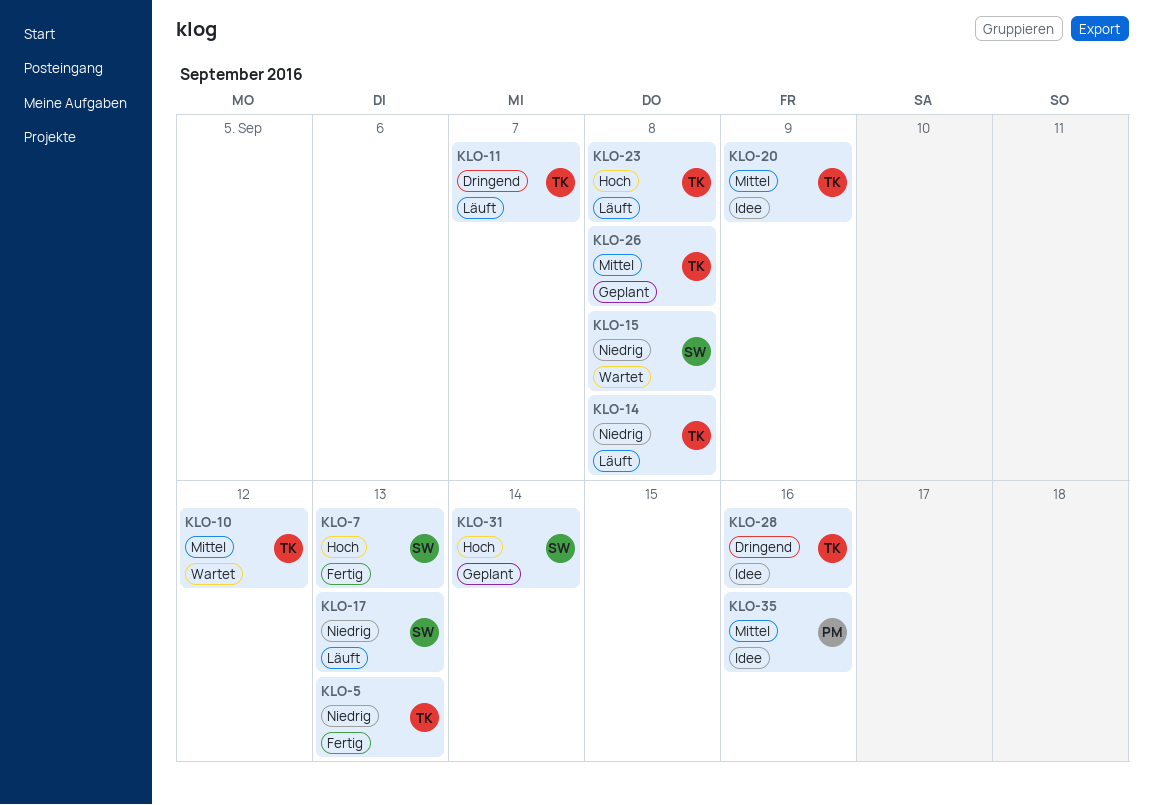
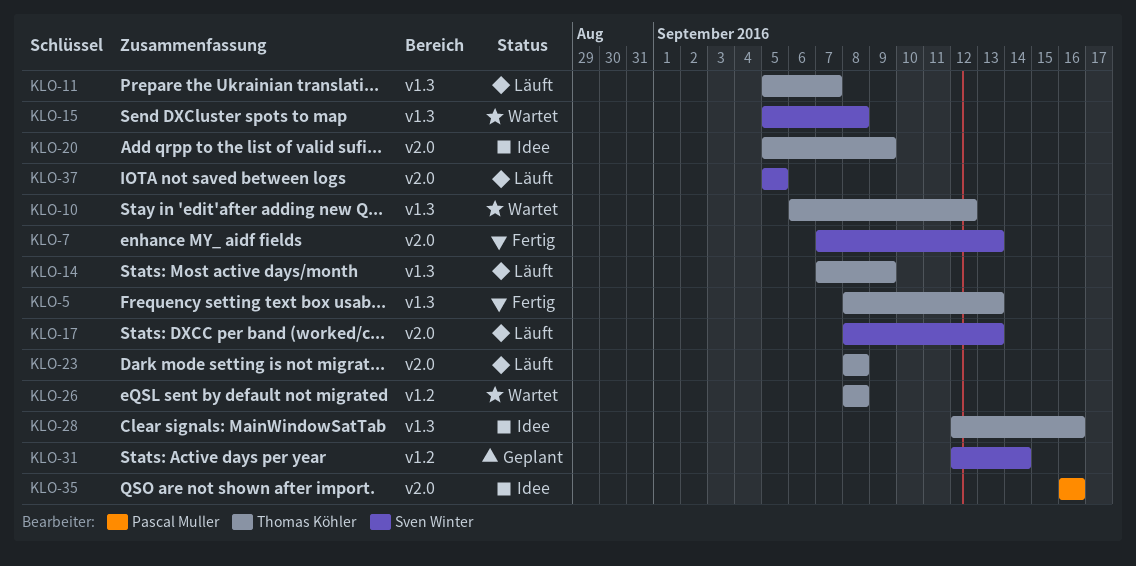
KLO-14, due: Sep 8 -> Sep 9
KLO-26, status: Geplant -> Wartet
KLO-37: none -> present

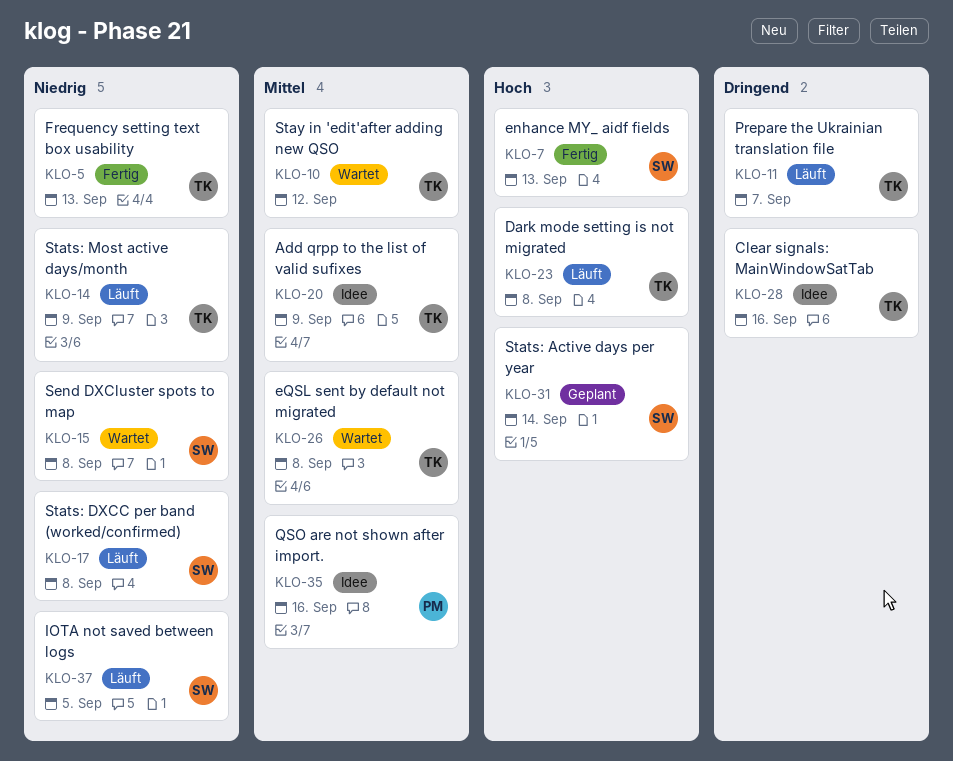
KLO-17, due: Sep 13 -> Sep 8

